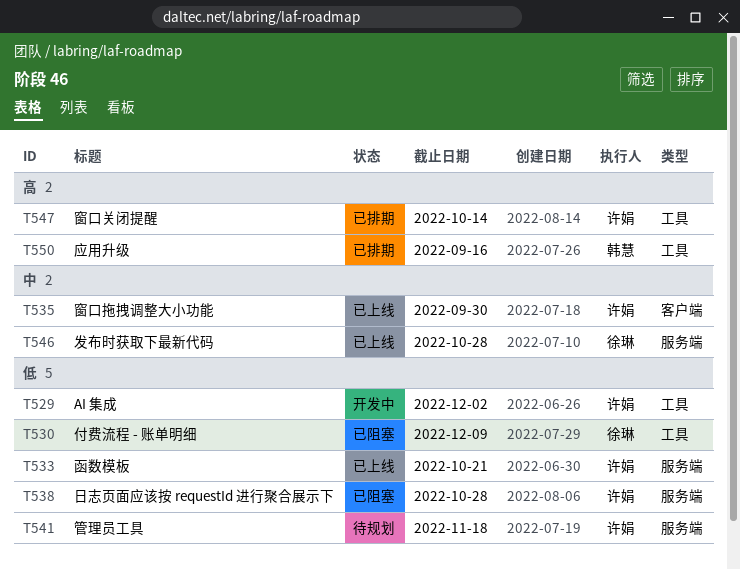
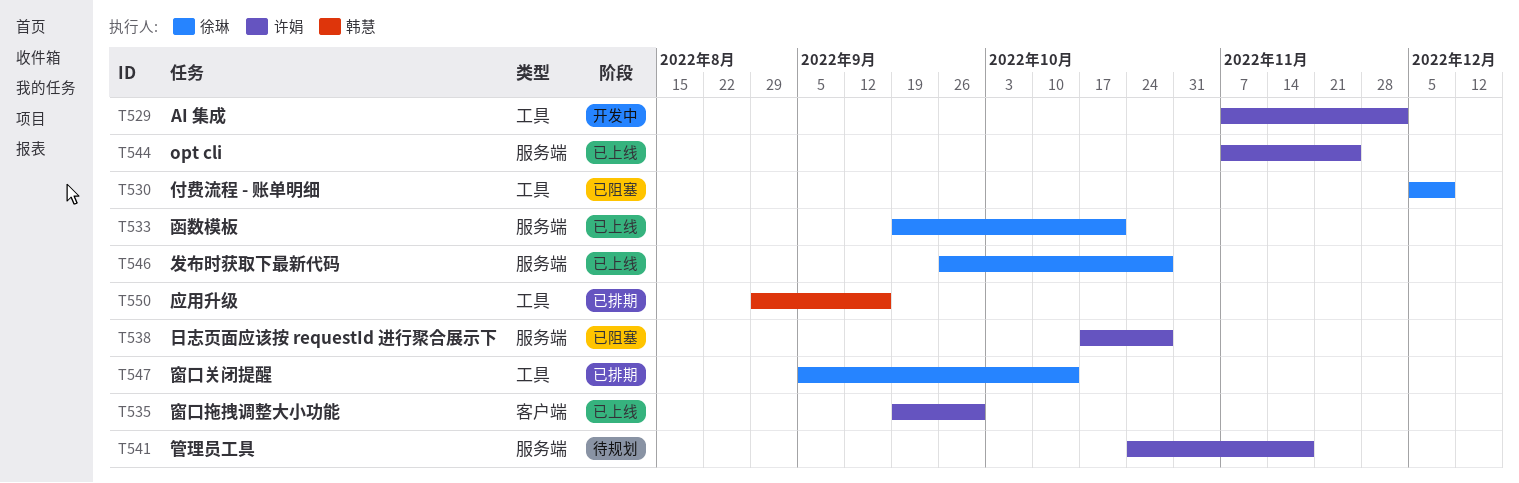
T533, owner: 许娟 -> 徐琳
T544: none -> present
T547, owner: 许娟 -> 徐琳

